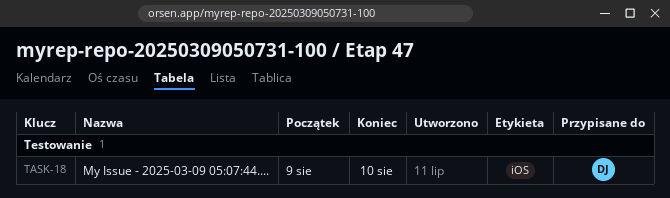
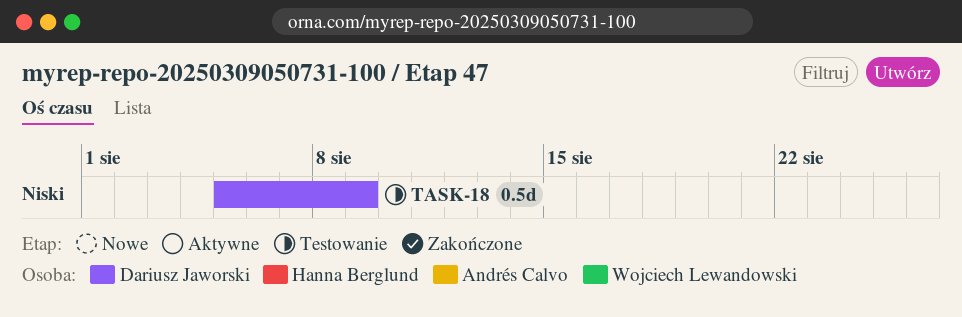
TASK-18, start: Aug 9 -> Aug 5
TASK-18, due: Aug 10 -> Aug 9

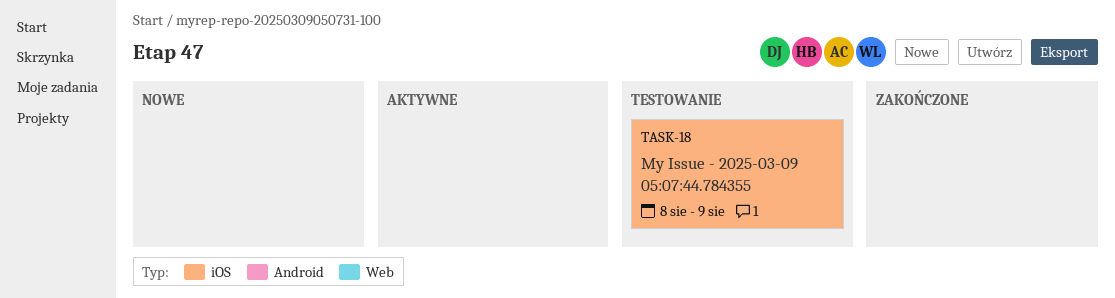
TASK-18, start: Aug 5 -> Aug 8

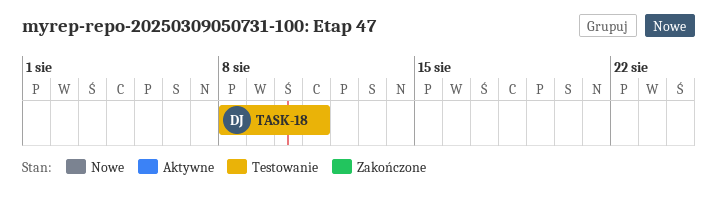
TASK-18, due: Aug 9 -> Aug 11

